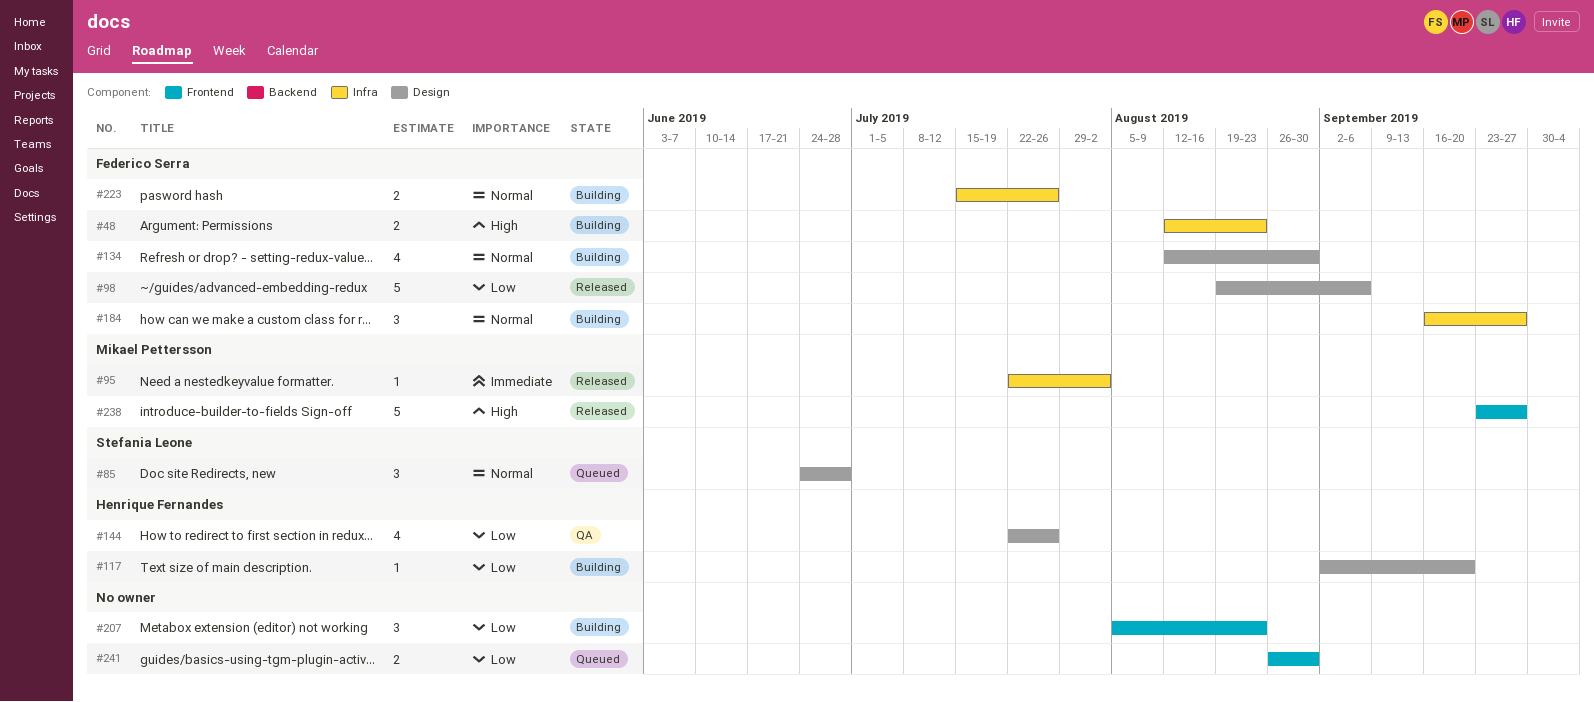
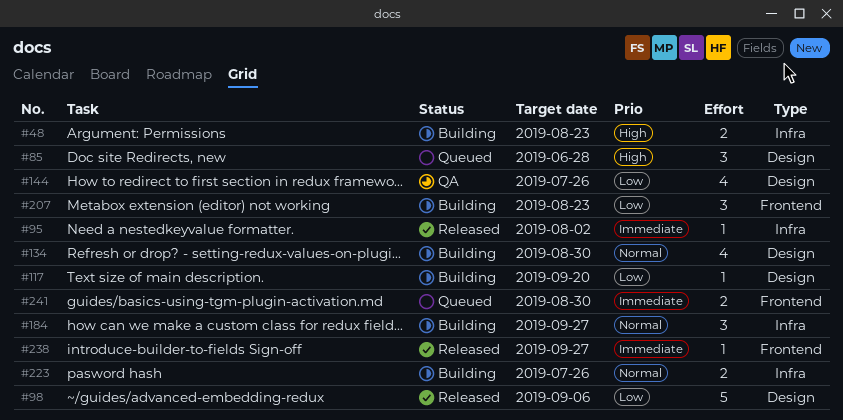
#85, priority: Normal -> High
#238, priority: High -> Immediate
#238, estimate: 5 -> 1
#241, priority: Low -> Immediate

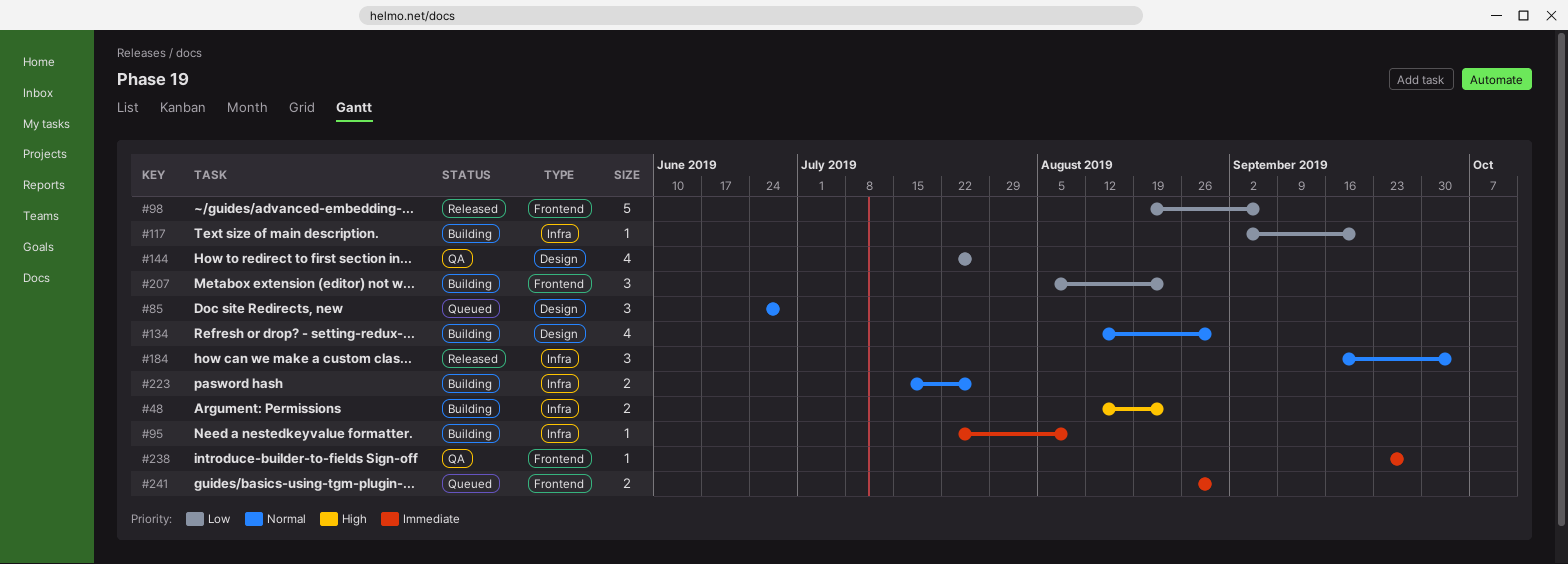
#85, priority: High -> Normal
#95, status: Released -> Building
#95, due: Aug 2 -> Aug 9
#98, label: Design -> Frontend
#117, label: Design -> Infra
#184, status: Building -> Released
#184, due: Sep 27 -> Oct 4
#238, status: Released -> QA

